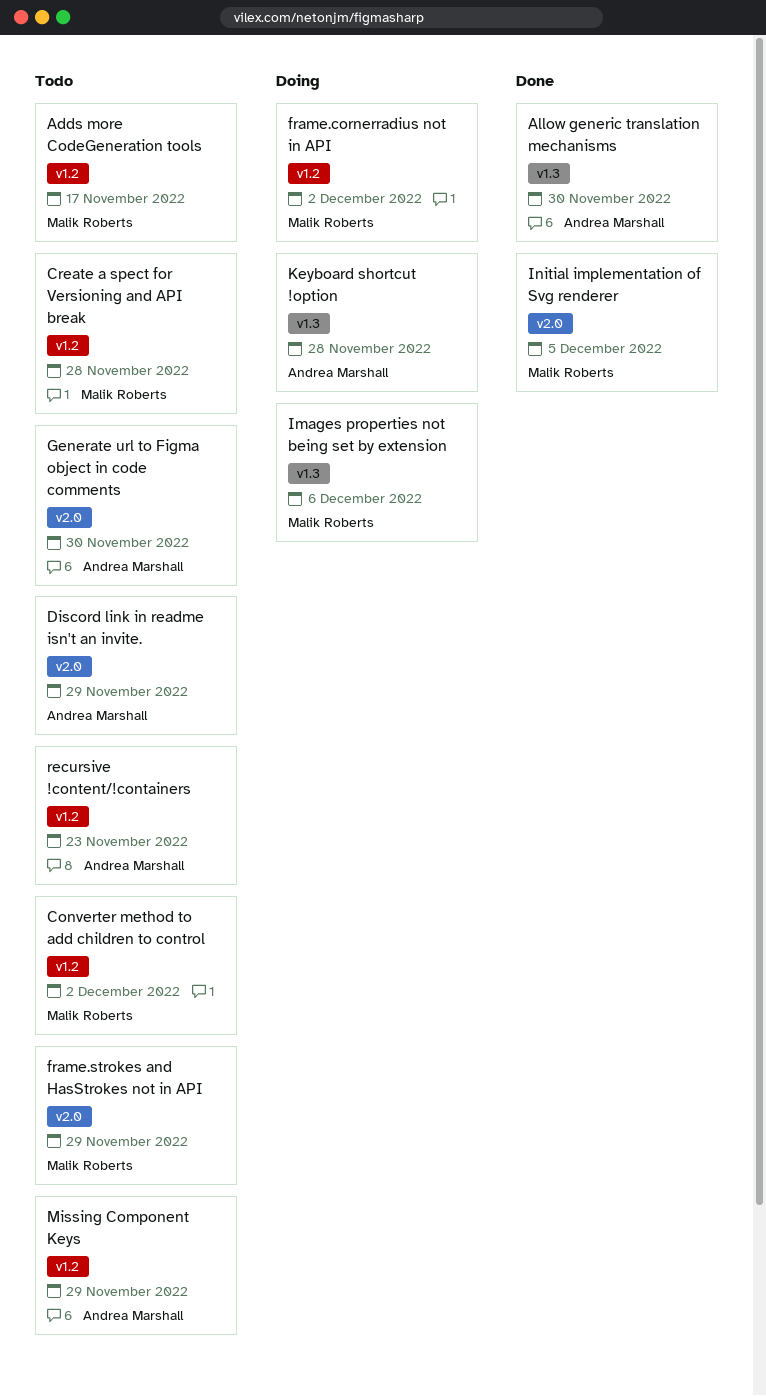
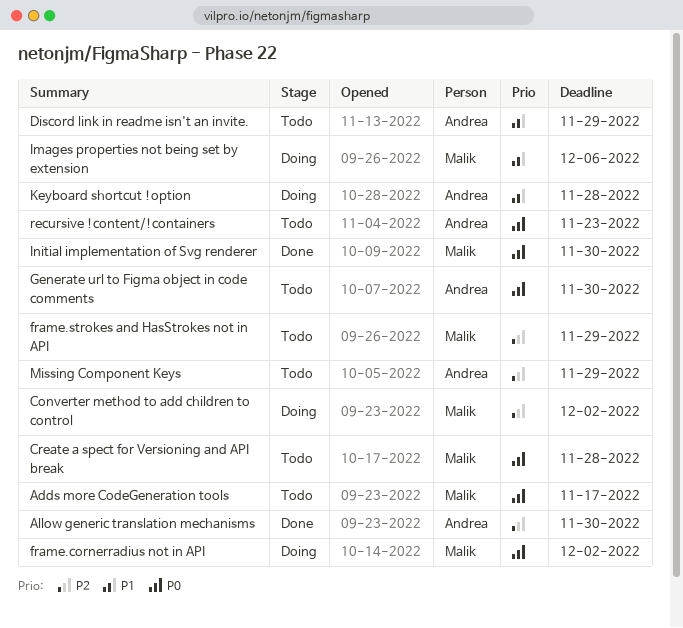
Converter method to add children to control, status: Todo -> Doing
Initial implementation of Svg renderer, due: Dec 5 -> Nov 30

